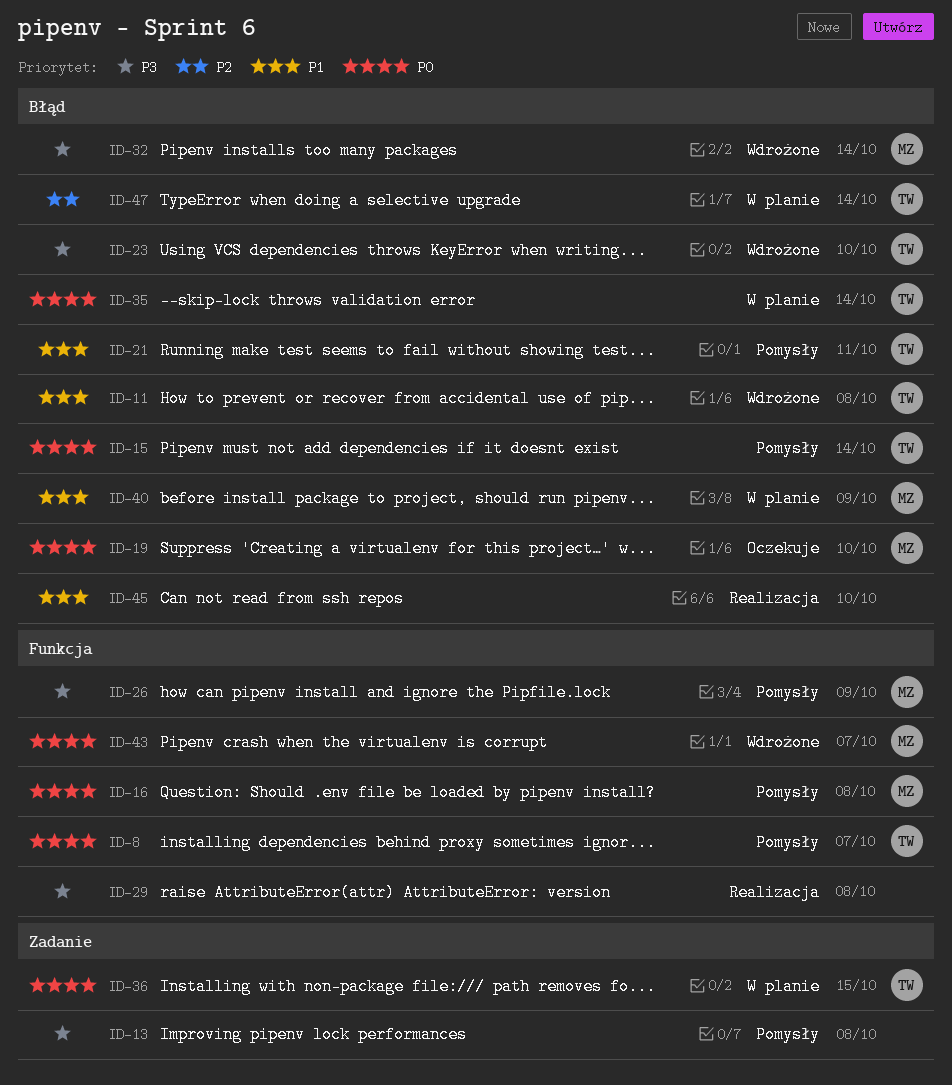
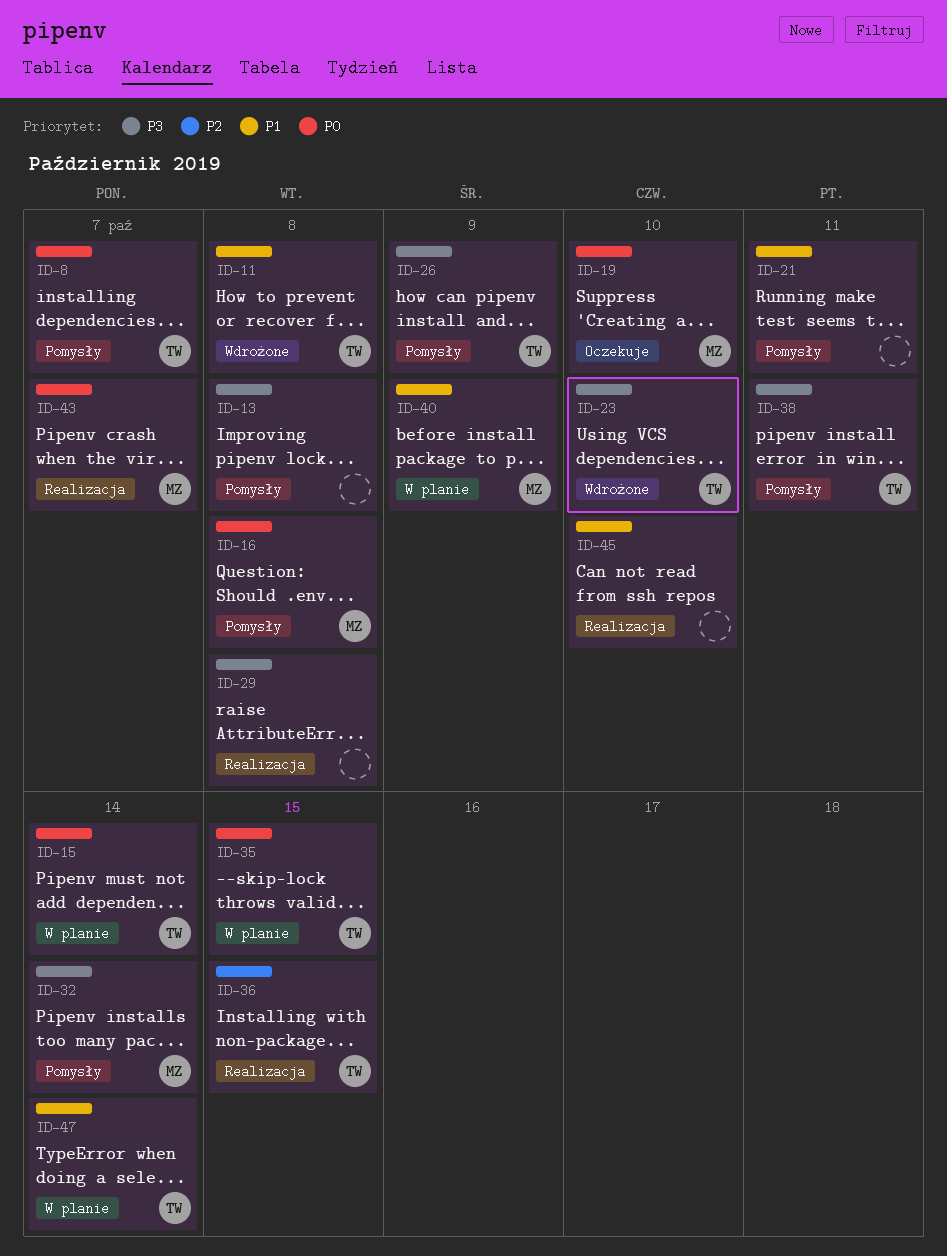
ID-15, status: Pomysły -> W planie
ID-21, owner: TW -> none
ID-26, owner: MZ -> TW
ID-32, status: Wdrożone -> Pomysły
ID-35, due: Oct 14 -> Oct 15
ID-36, status: W planie -> Realizacja
ID-36, priority: P0 -> P2
ID-38: none -> present
ID-43, status: Wdrożone -> Realizacja
ID-47, priority: P2 -> P1

